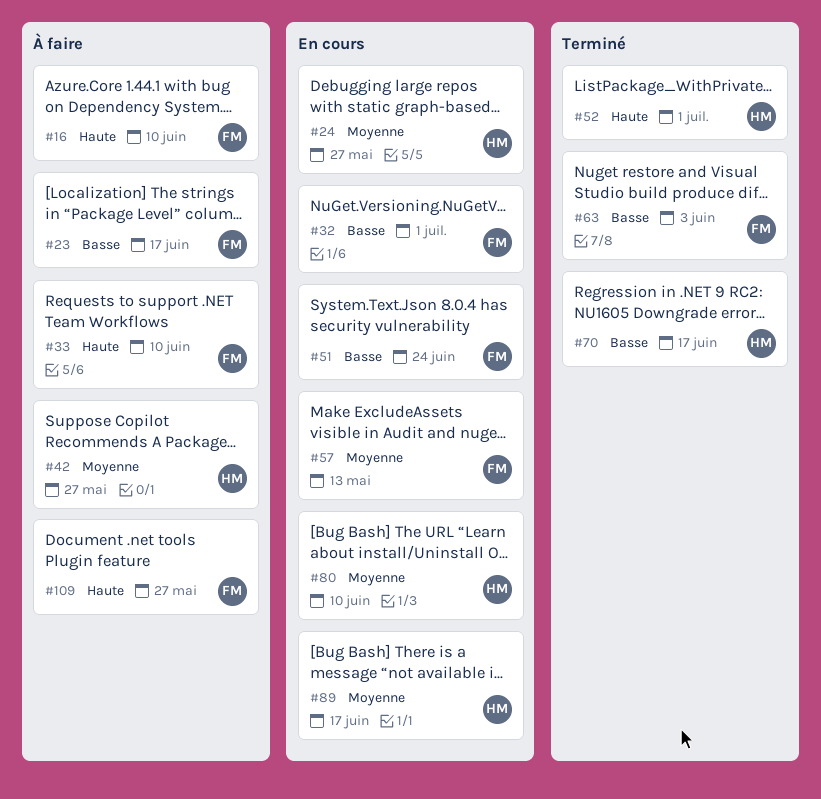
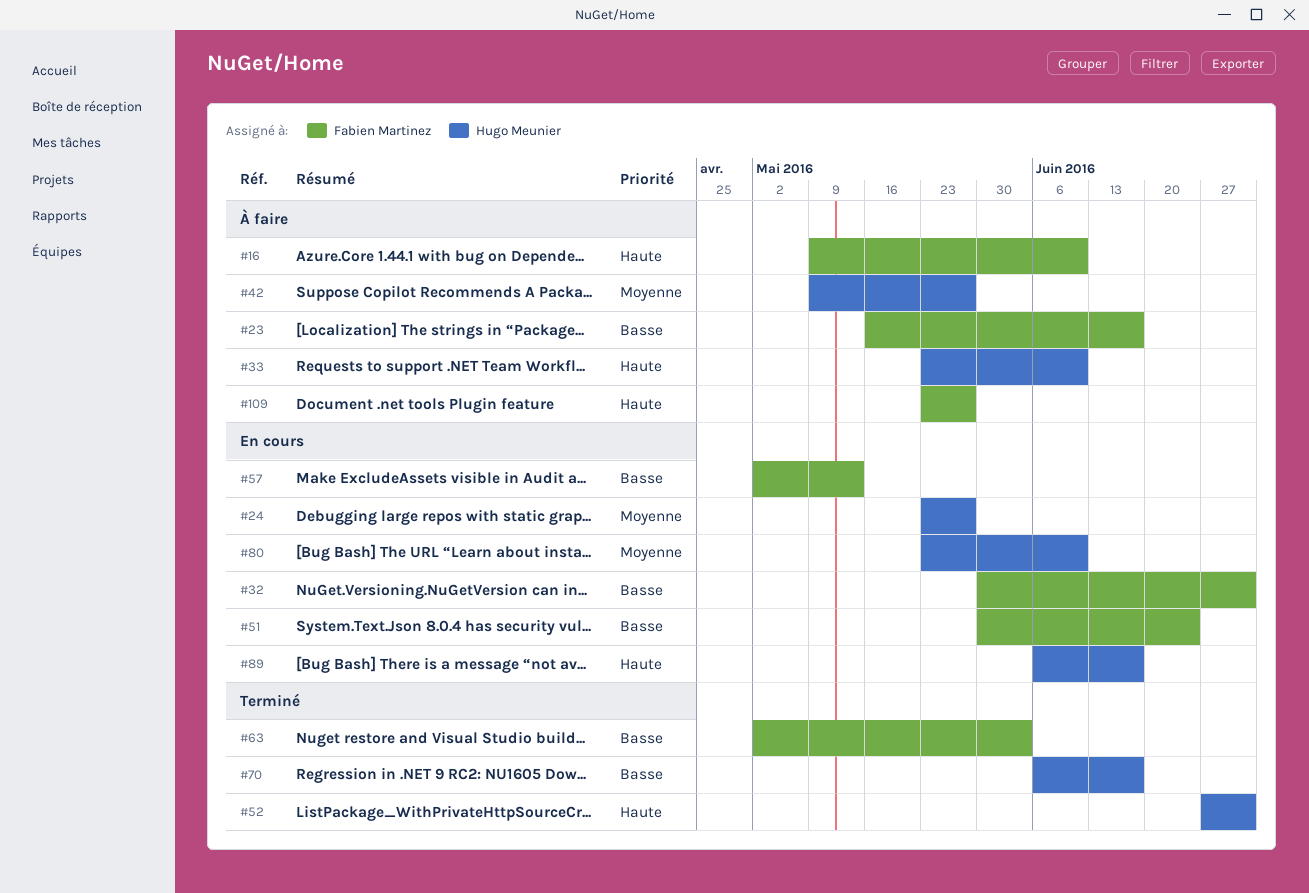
#33, owner: Fabien Martinez -> Hugo Meunier
#57, priority: Moyenne -> Basse
#89, priority: Moyenne -> Haute

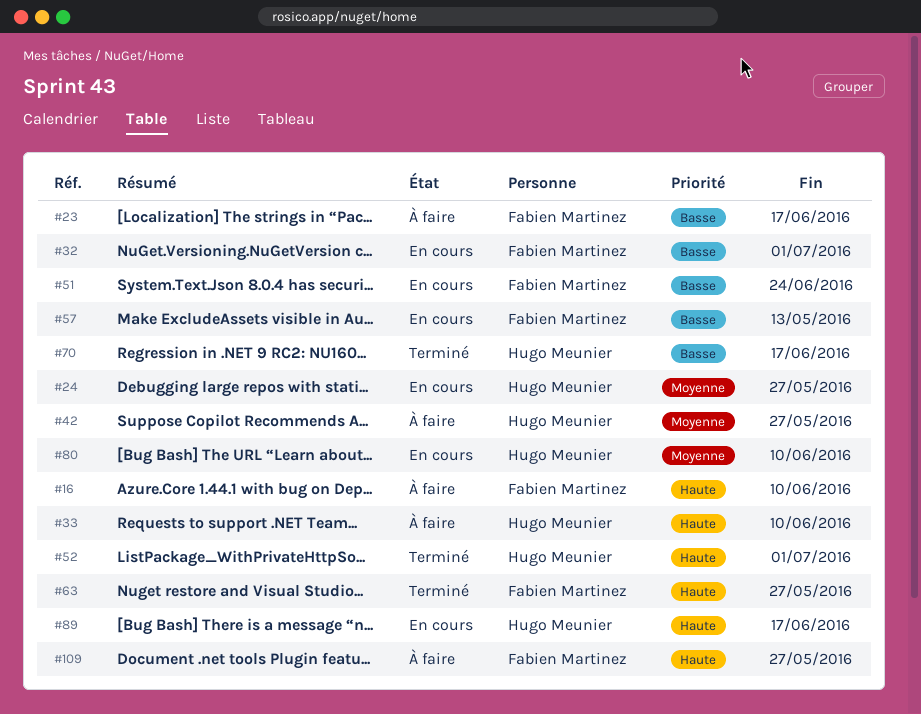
#63, priority: Basse -> Haute
#63, due: Jun 3 -> May 27

